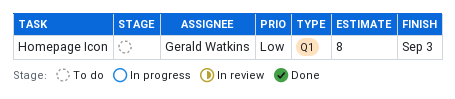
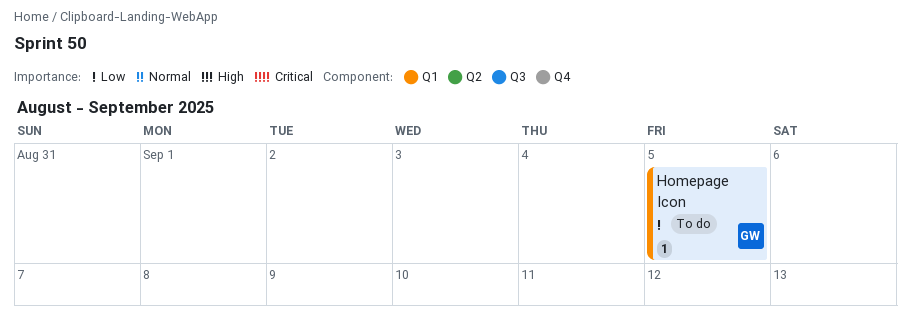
Homepage Icon, estimate: 8 -> 1
Homepage Icon, due: Sep 3 -> Sep 5

